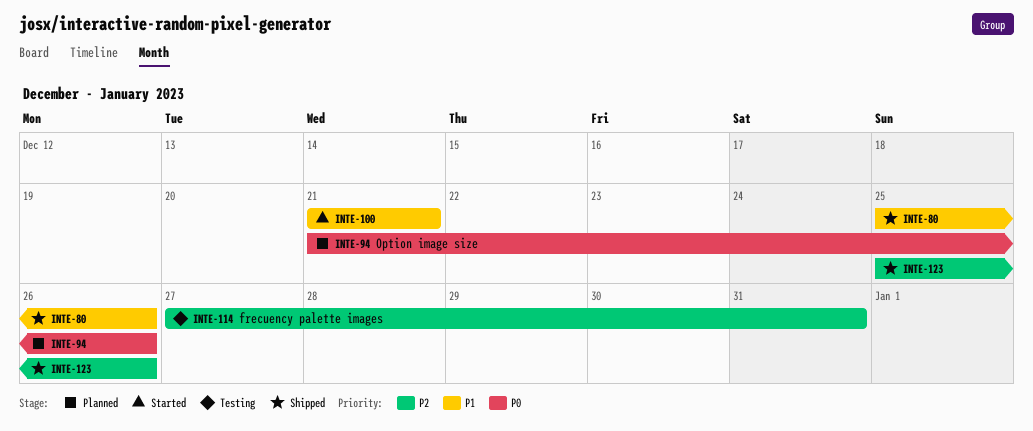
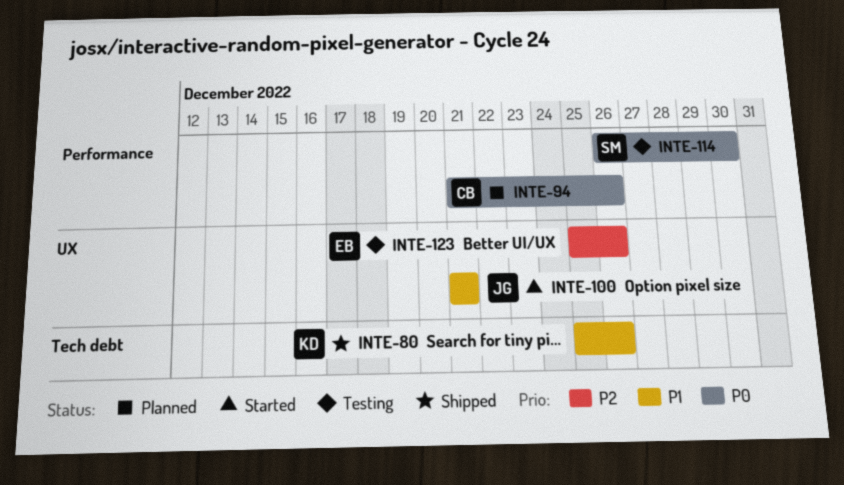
INTE-114, priority: P2 -> P0
INTE-114, start: Dec 27 -> Dec 26
INTE-114, due: Dec 31 -> Dec 30
INTE-123, status: Shipped -> Testing

